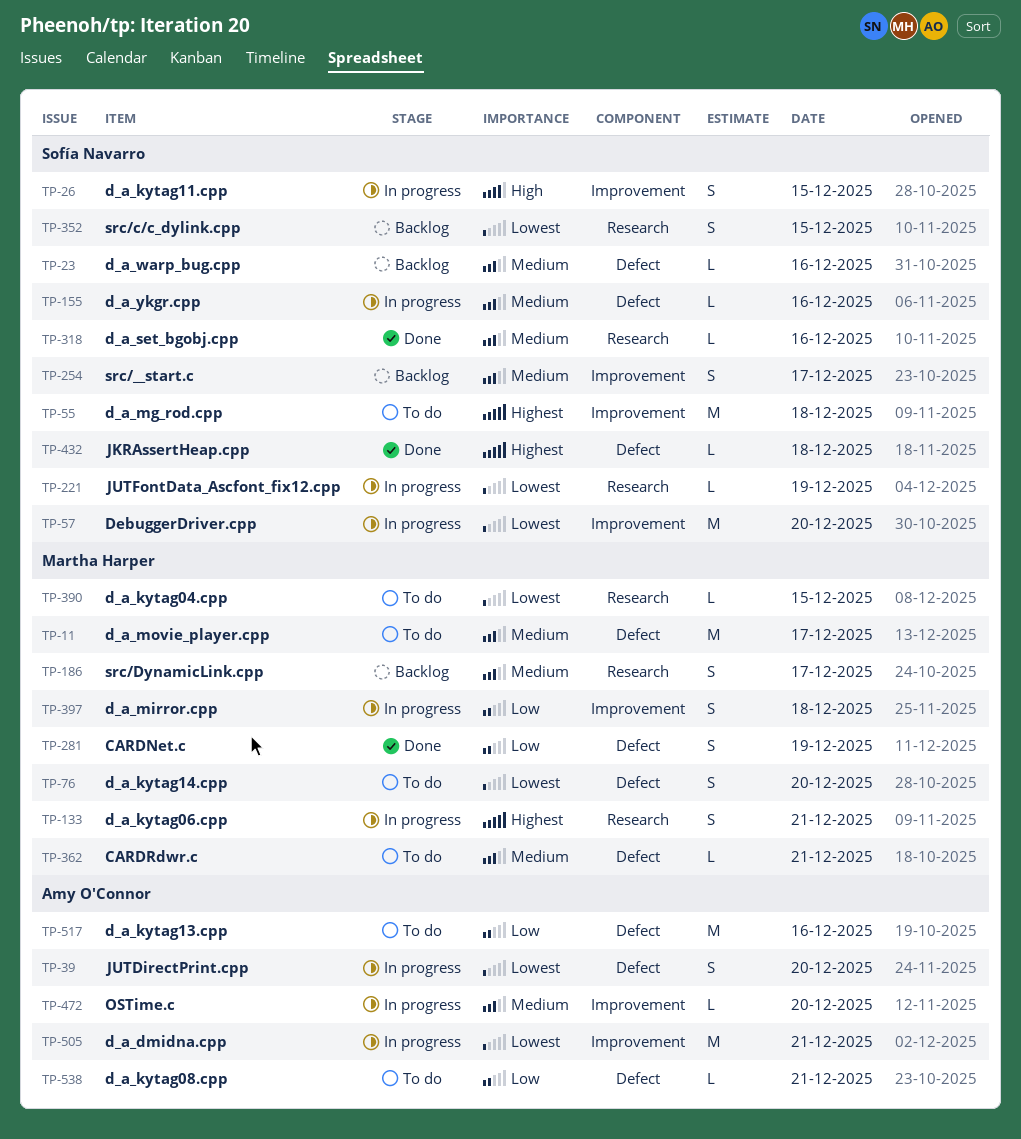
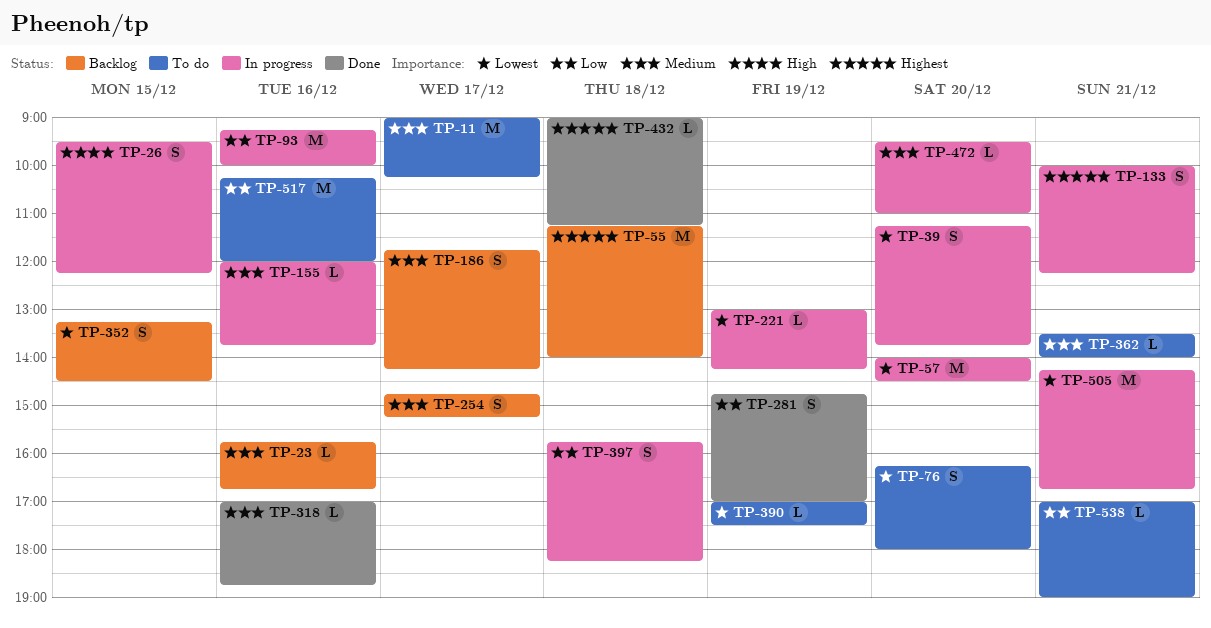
TP-55, status: To do -> Backlog
TP-93: none -> present
TP-390, day: Dec 15 -> Dec 19

